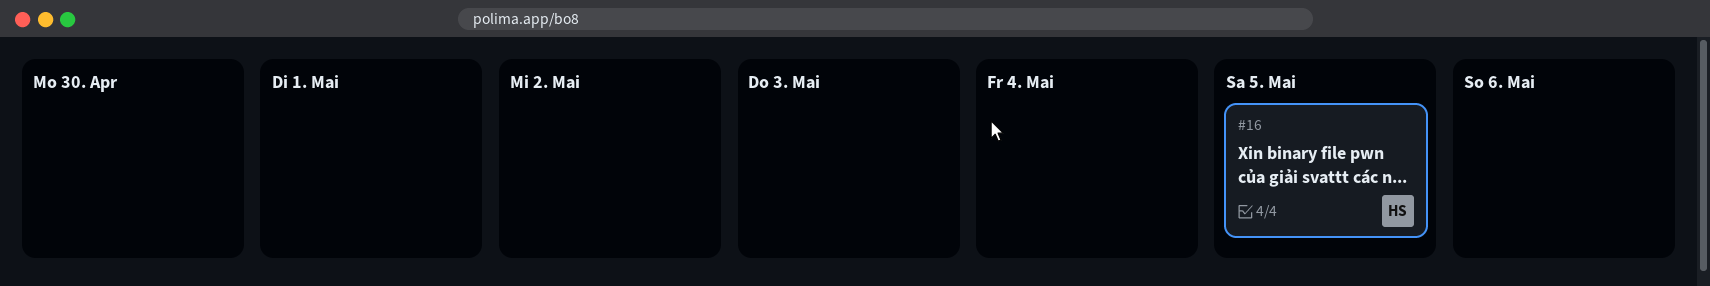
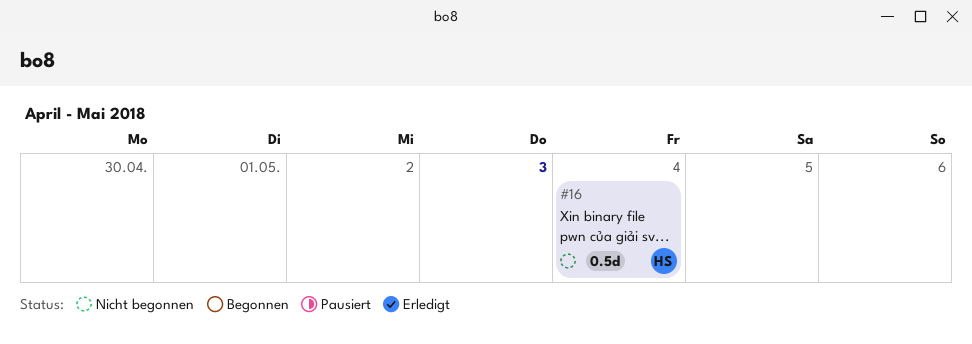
#16, due: May 5 -> May 4

